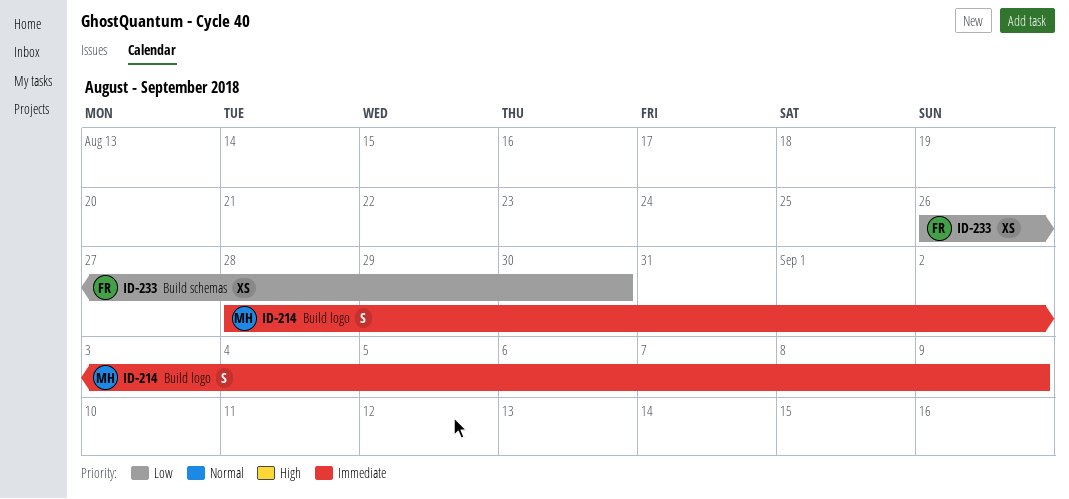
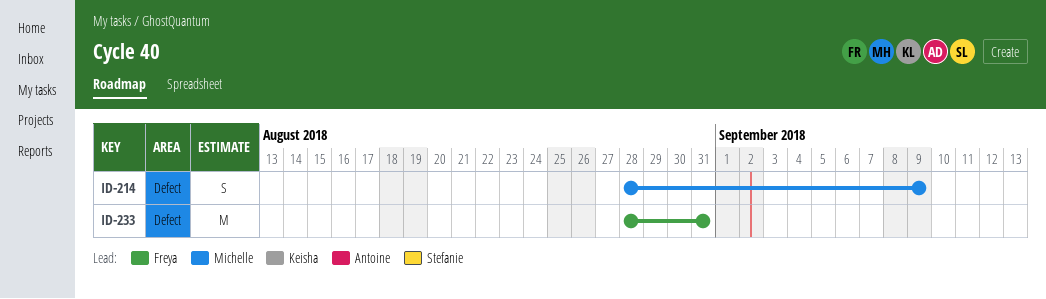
ID-233, estimate: XS -> M
ID-233, start: Aug 26 -> Aug 28
ID-233, due: Aug 30 -> Aug 31

